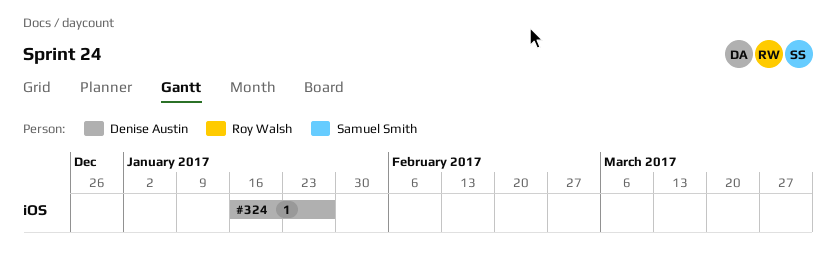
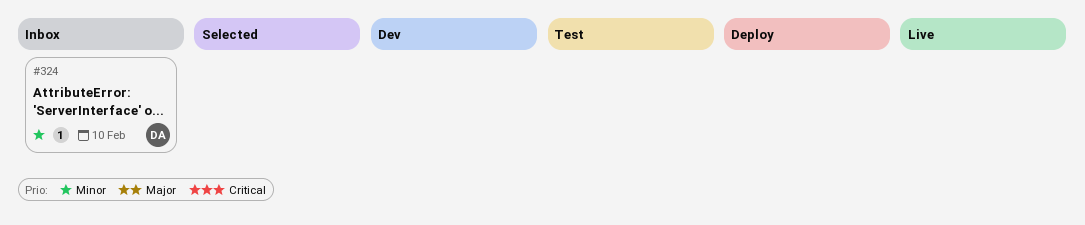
#324, due: Jan 27 -> Feb 10

